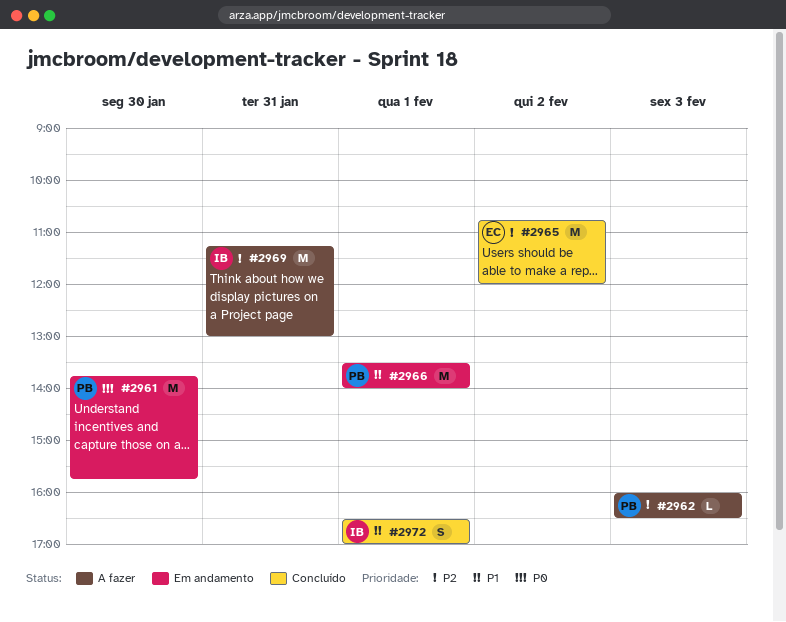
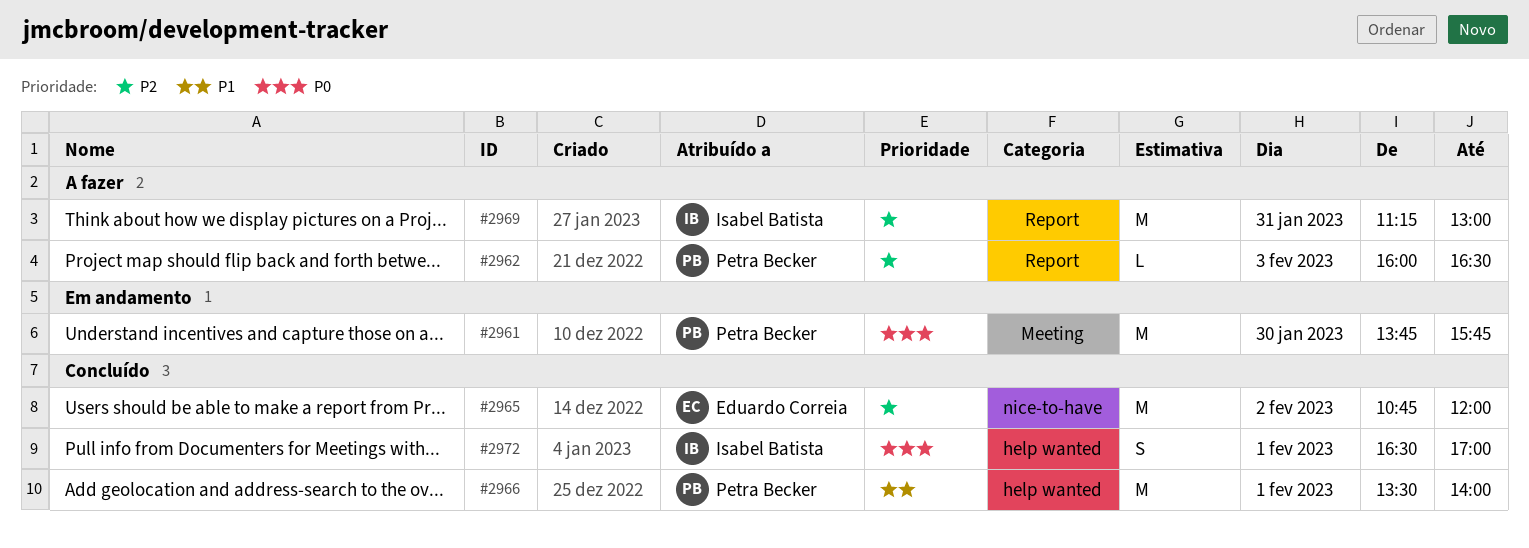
#2966, status: Em andamento -> Concluído
#2972, priority: P1 -> P0

